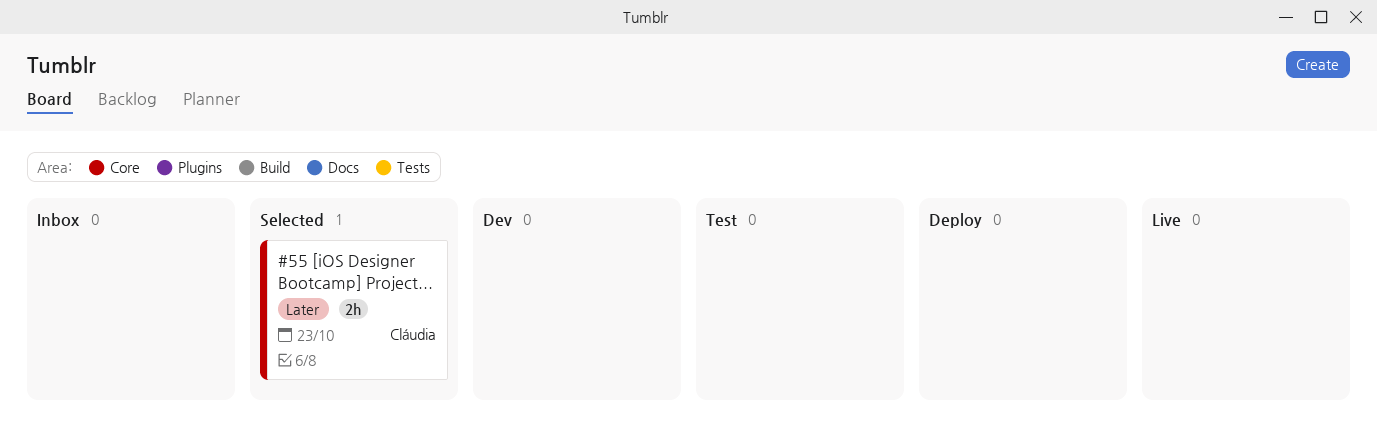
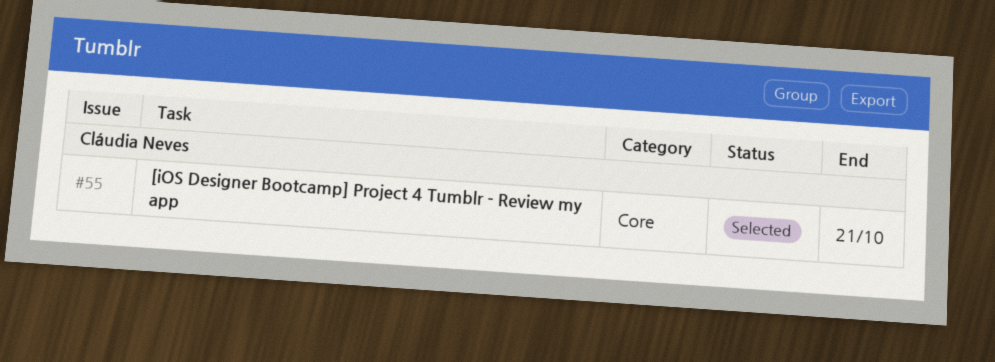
#55, due: Oct 23 -> Oct 21

